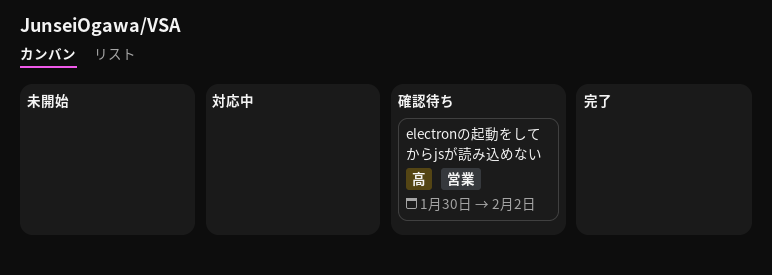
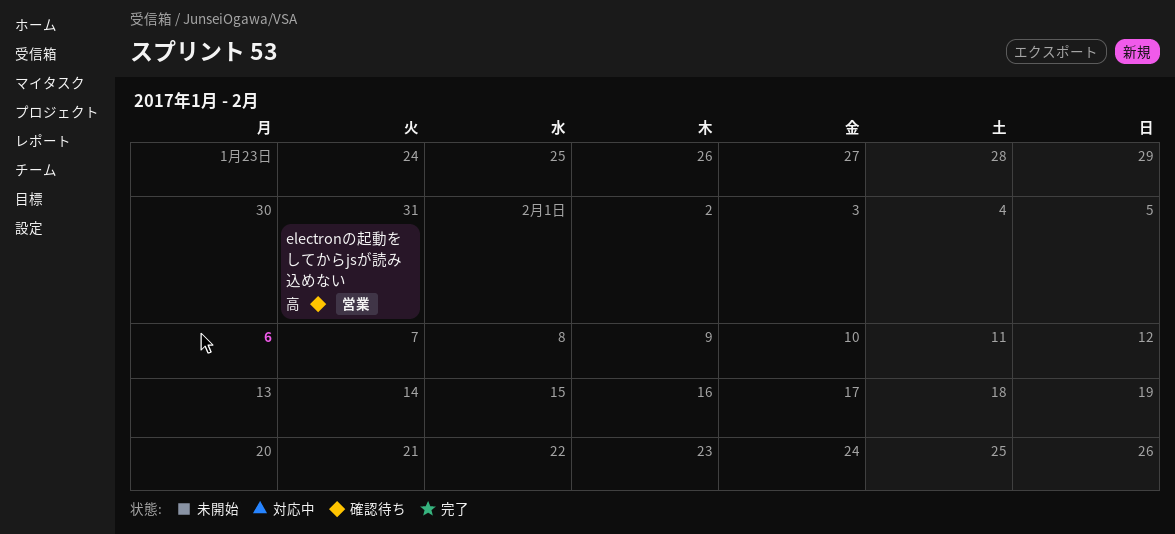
electronの起動をしてからjsが読み込めない, due: Feb 2 -> Jan 31

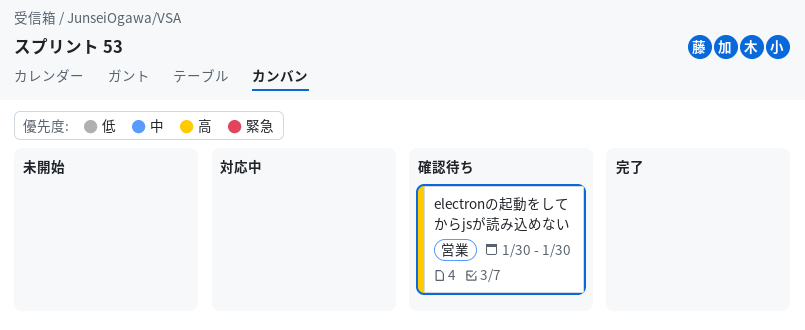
electronの起動をしてからjsが読み込めない, due: Jan 31 -> Jan 30

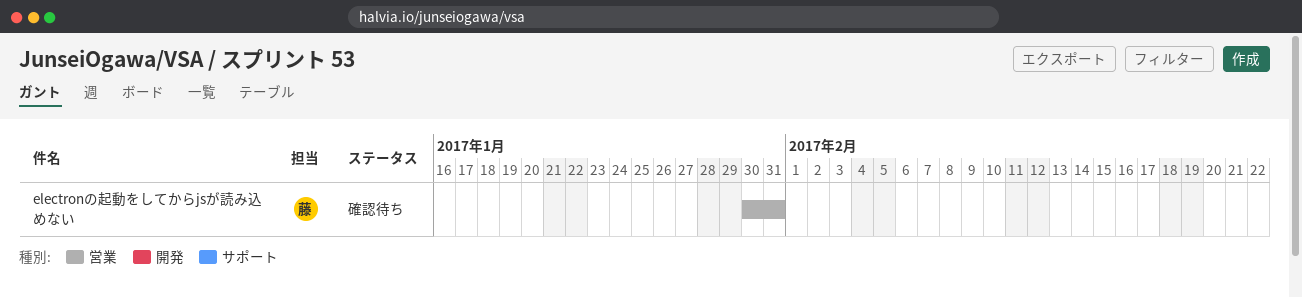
electronの起動をしてからjsが読み込めない, due: Jan 30 -> Jan 31

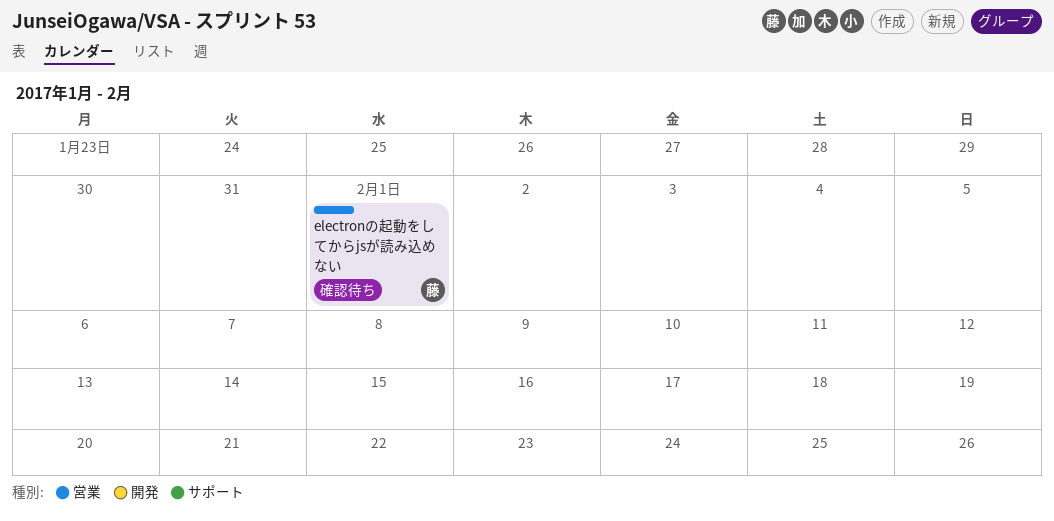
electronの起動をしてからjsが読み込めない, due: Jan 31 -> Feb 1

